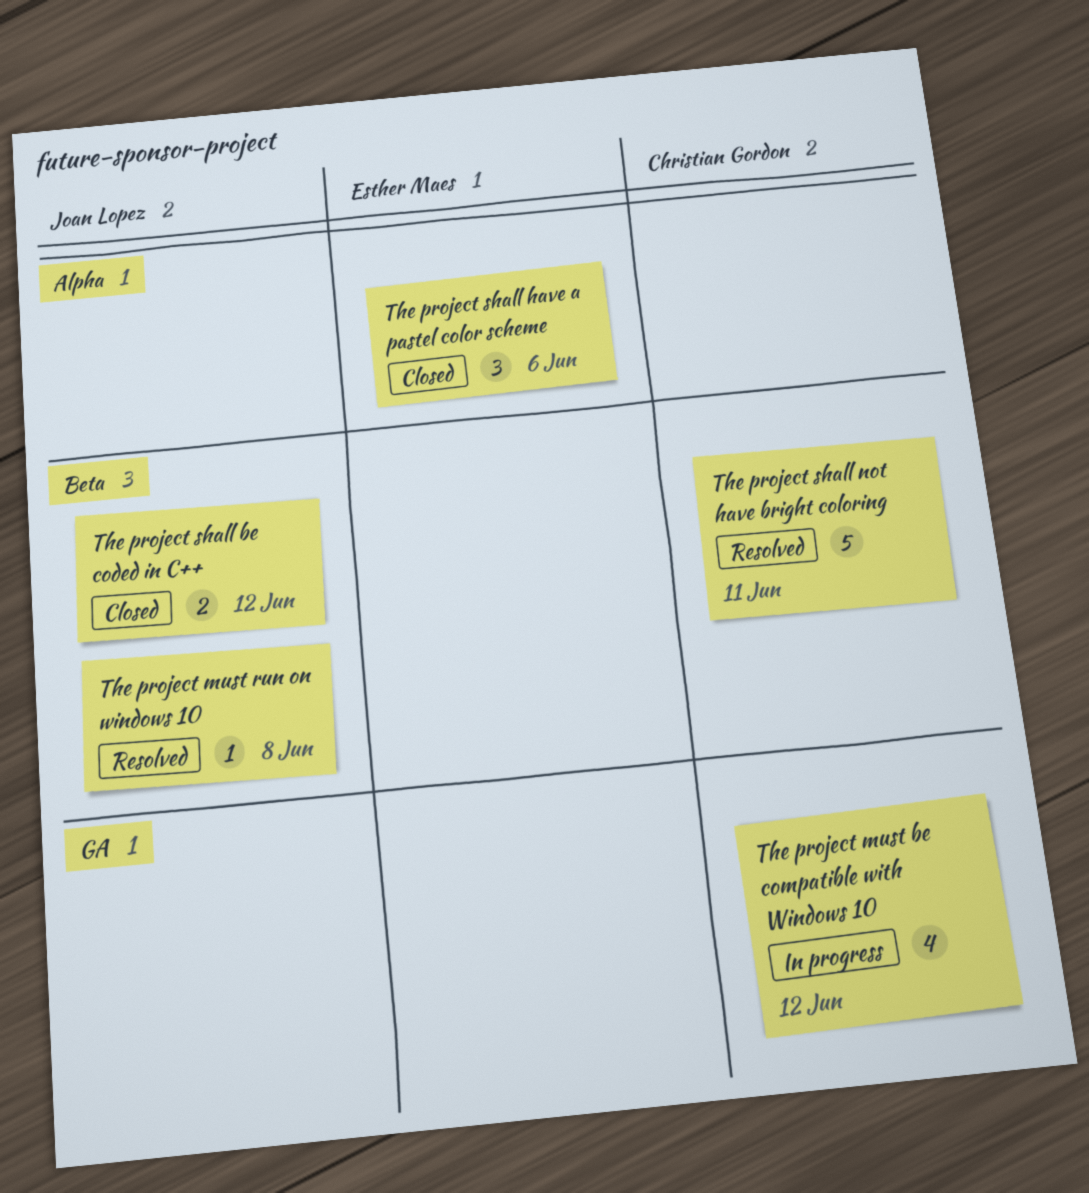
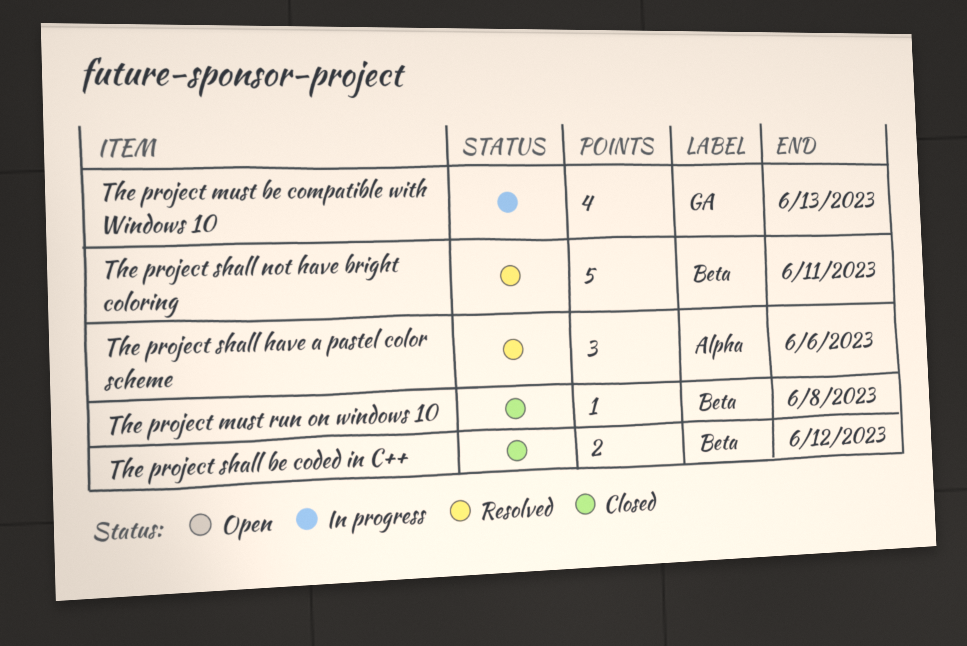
The project must be compatible with Windows 10, due: Jun 12 -> Jun 13
The project must run on windows 10, status: Resolved -> Closed
The project shall have a pastel color scheme, status: Closed -> Resolved

